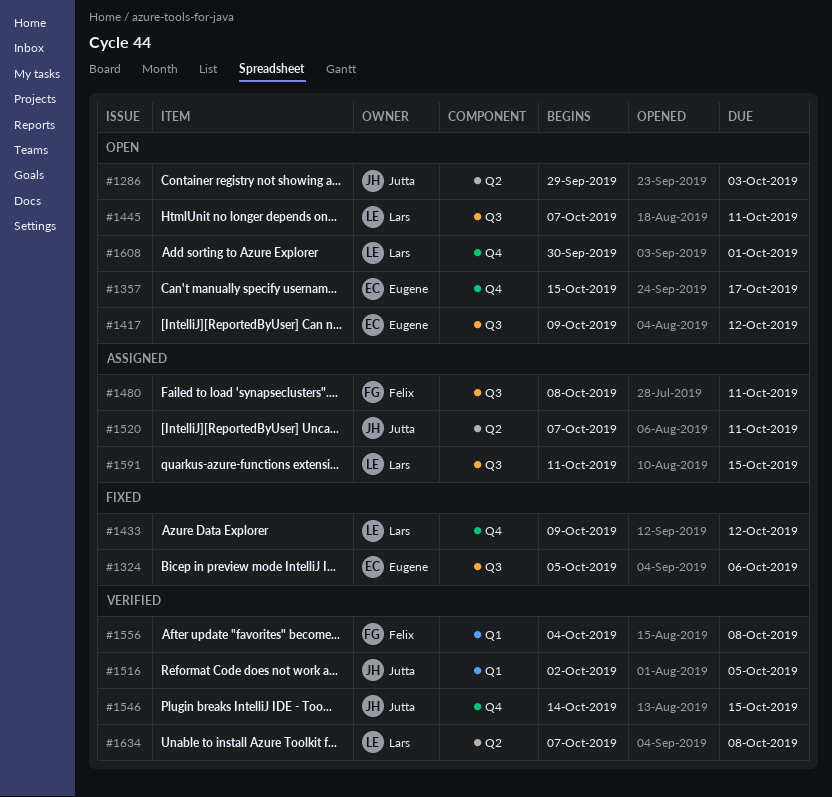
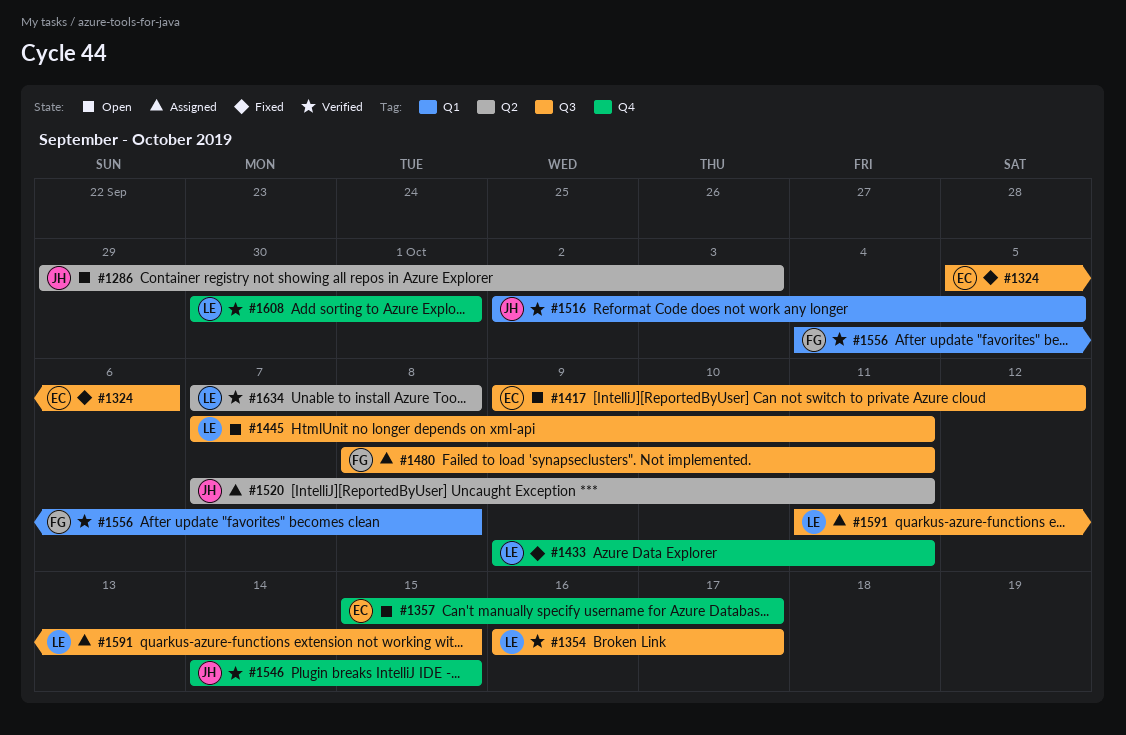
#1354: none -> present
#1433, due: Oct 12 -> Oct 11
#1608, status: Open -> Verified

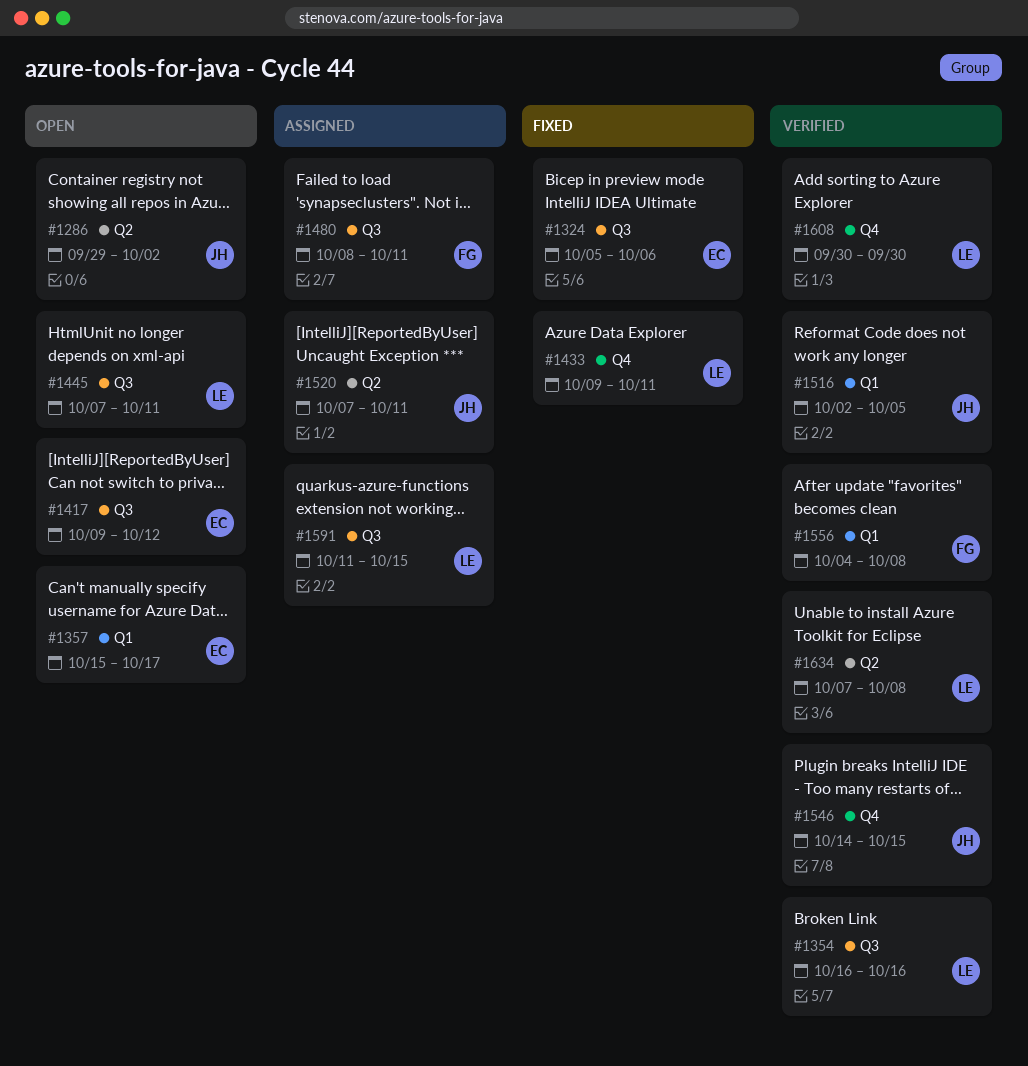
#1286, due: Oct 3 -> Oct 2
#1354, due: Oct 17 -> Oct 16
#1357, label: Q4 -> Q1
#1608, due: Oct 1 -> Sep 30

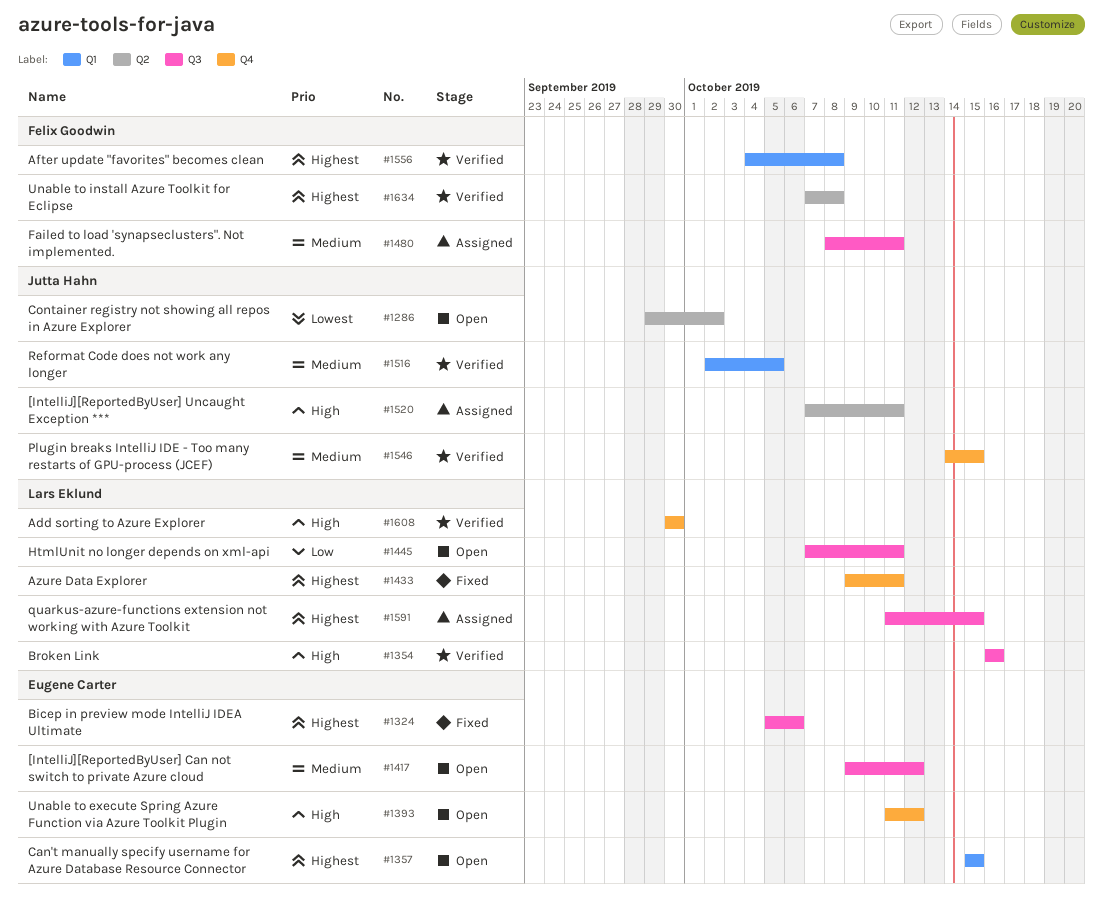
#1357, due: Oct 17 -> Oct 15
#1393: none -> present
#1634, owner: Lars Eklund -> Felix Goodwin

